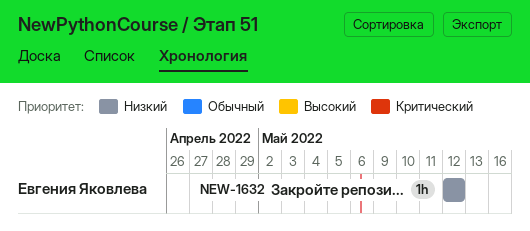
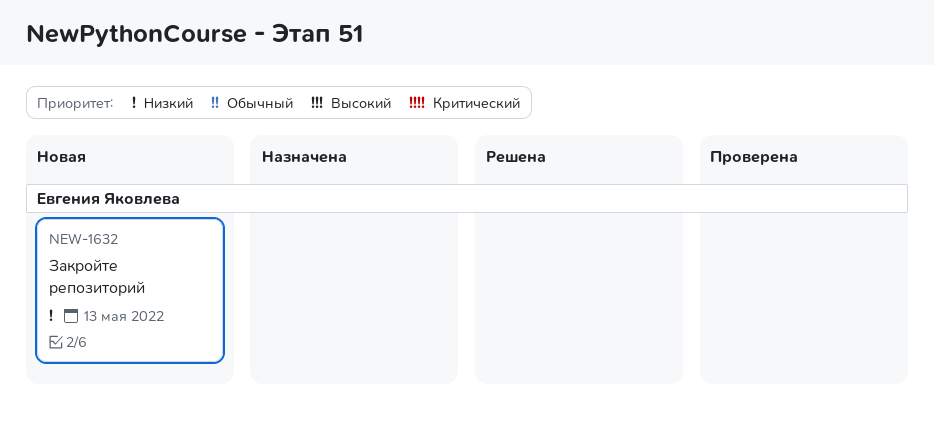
NEW-1632, due: May 12 -> May 13

